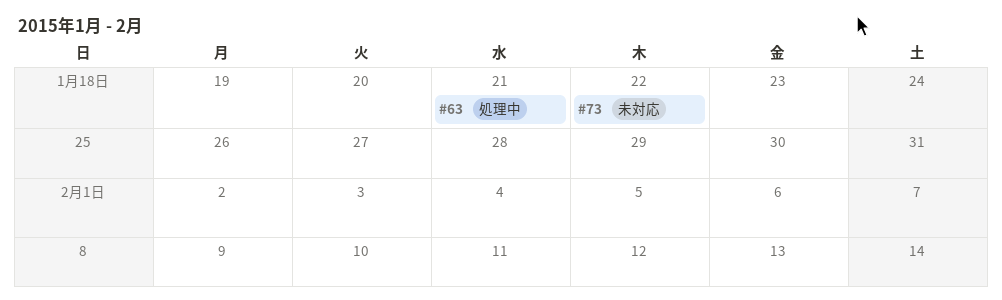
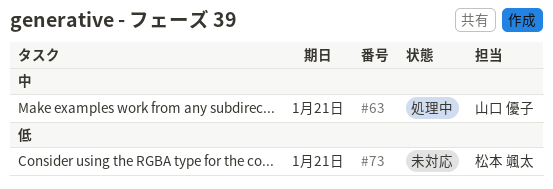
#73, due: Jan 22 -> Jan 21

